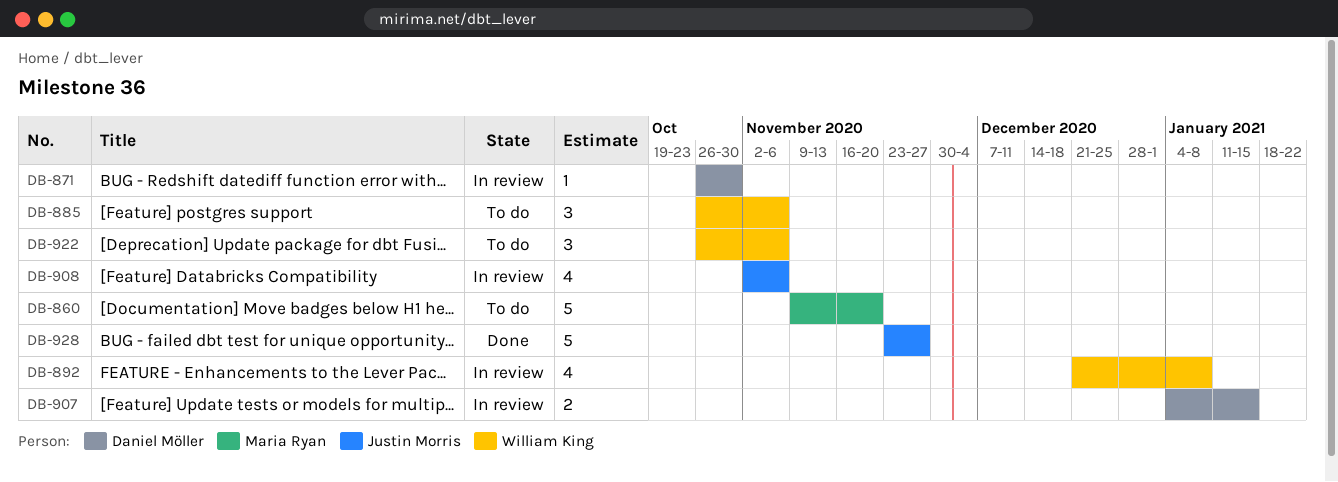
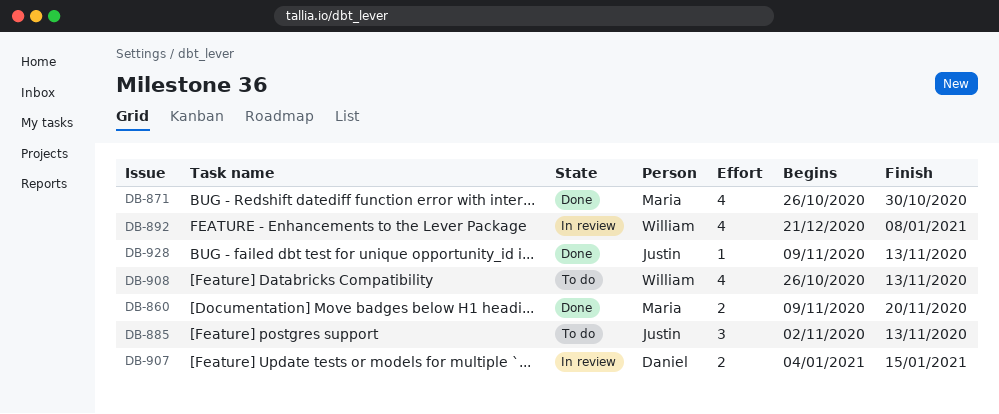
DB-860, status: To do -> Done
DB-860, estimate: 5 -> 2
DB-871, status: In review -> Done
DB-871, owner: Daniel Möller -> Maria Ryan
DB-871, estimate: 1 -> 4
DB-885, owner: William King -> Justin Morris
DB-885, start: Oct 26 -> Nov 2
DB-885, due: Nov 6 -> Nov 13
DB-908, status: In review -> To do
DB-908, owner: Justin Morris -> William King
DB-908, start: Nov 2 -> Oct 26
DB-908, due: Nov 6 -> Nov 13
DB-922: present -> none
DB-928, estimate: 5 -> 1
DB-928, start: Nov 23 -> Nov 9
DB-928, due: Nov 27 -> Nov 13

